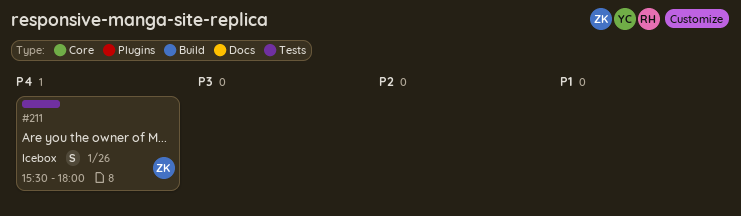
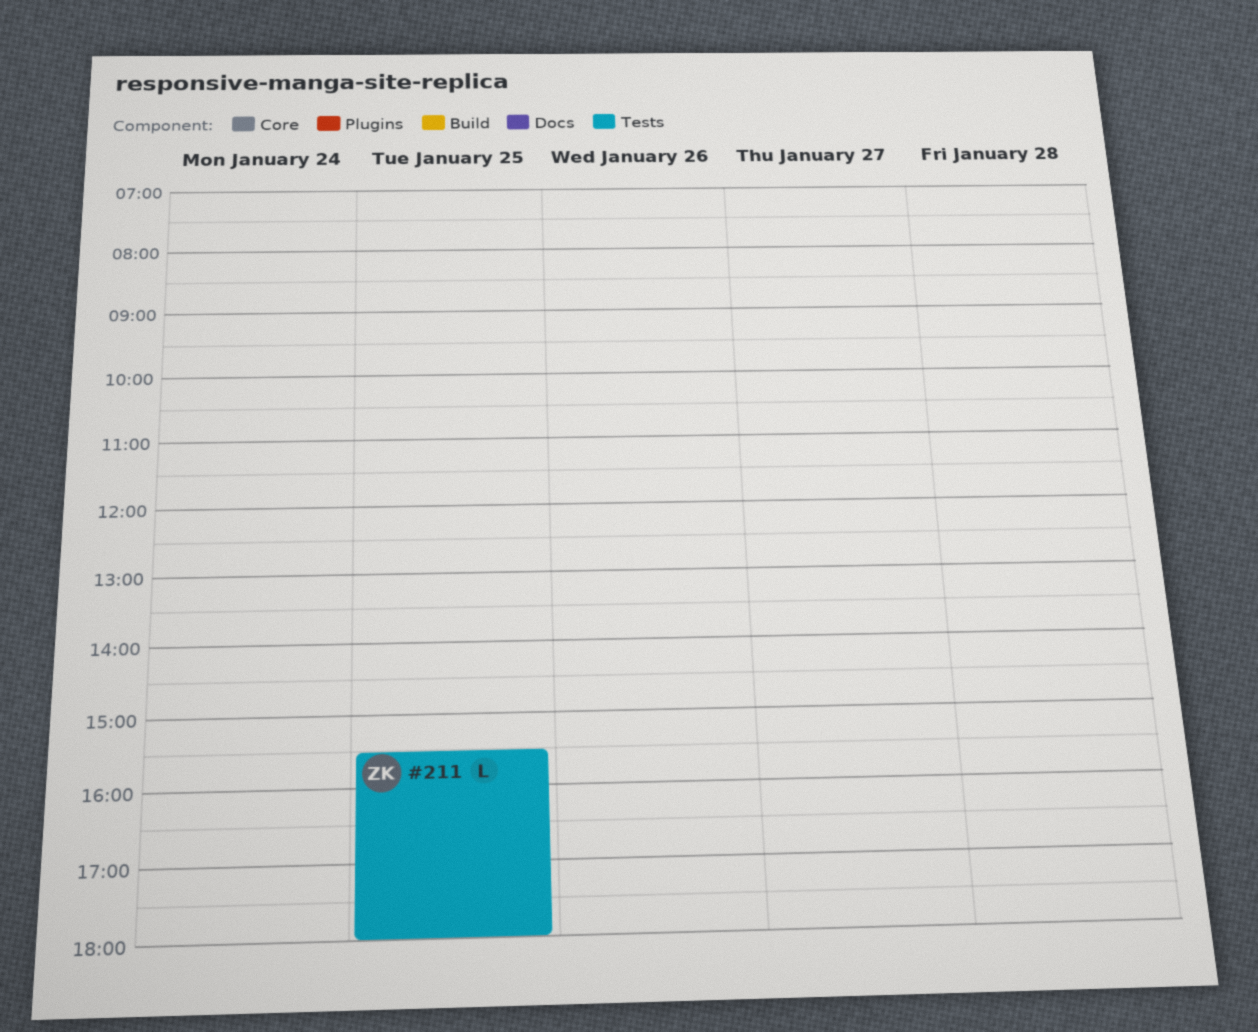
#211, estimate: S -> L
#211, day: Jan 26 -> Jan 25

